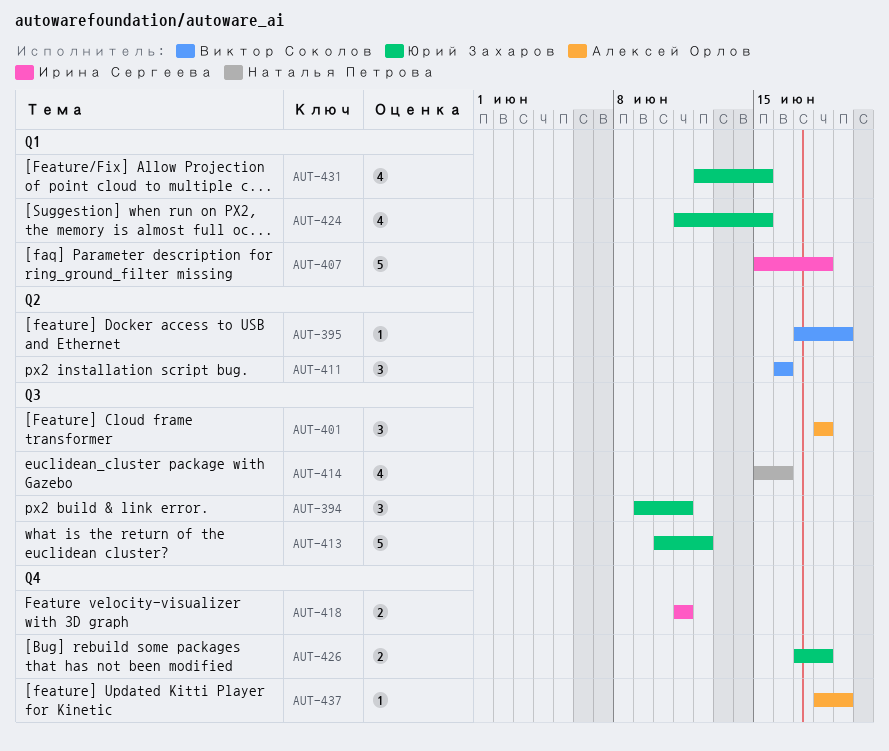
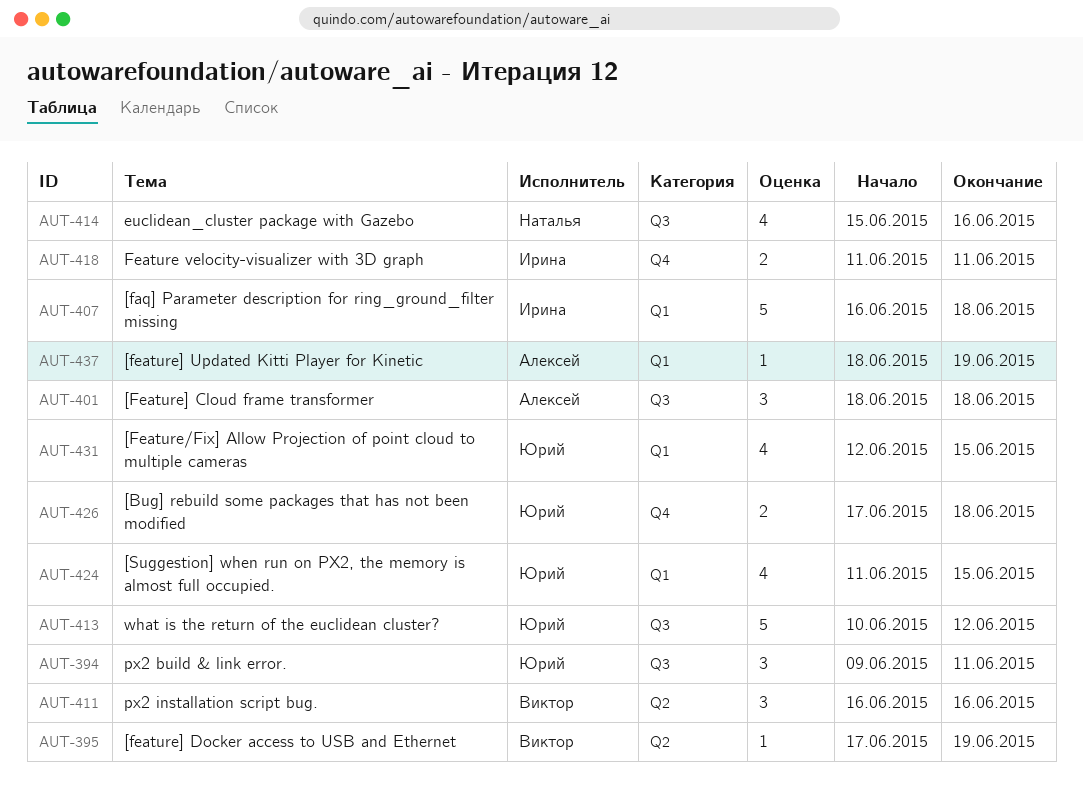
AUT-407, start: Jun 15 -> Jun 16
AUT-437, label: Q4 -> Q1

